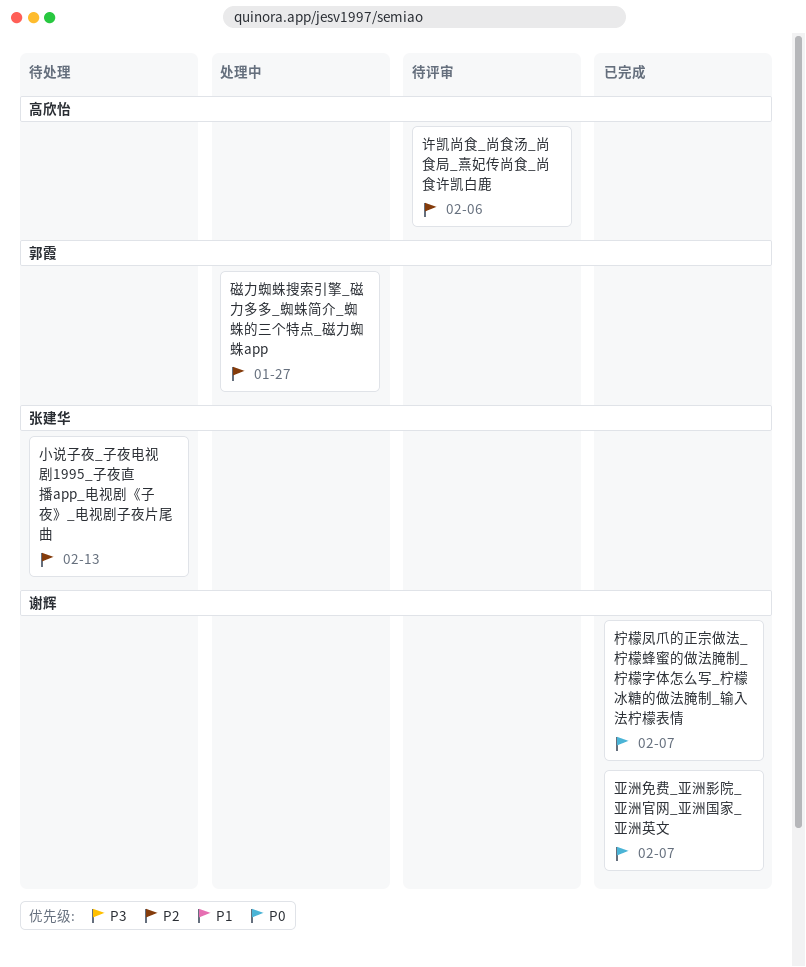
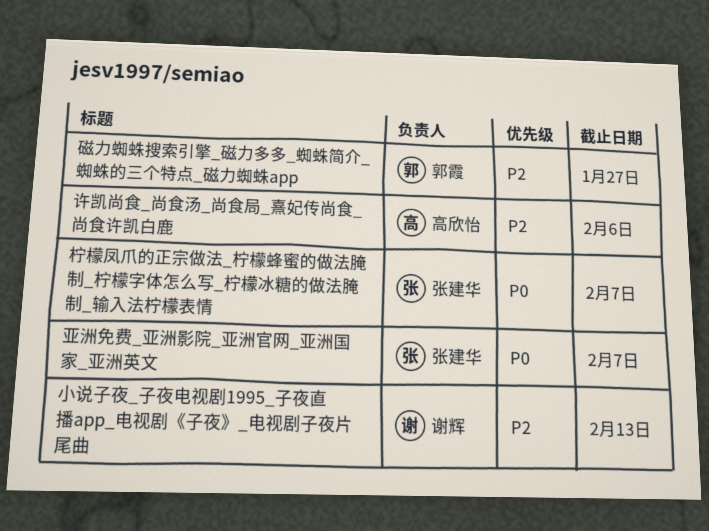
亚洲免费_亚洲影院_亚洲官网_亚洲国家_亚洲英文, owner: 谢辉 -> 张建华
小说子夜_子夜电视剧1995_子夜直播app_电视剧《子夜》_电视剧子夜片尾曲, owner: 张建华 -> 谢辉
柠檬凤爪的正宗做法_柠檬蜂蜜的做法腌制_柠檬字体怎么写_柠檬冰糖的做法腌制_输入法柠檬表情, owner: 谢辉 -> 张建华

